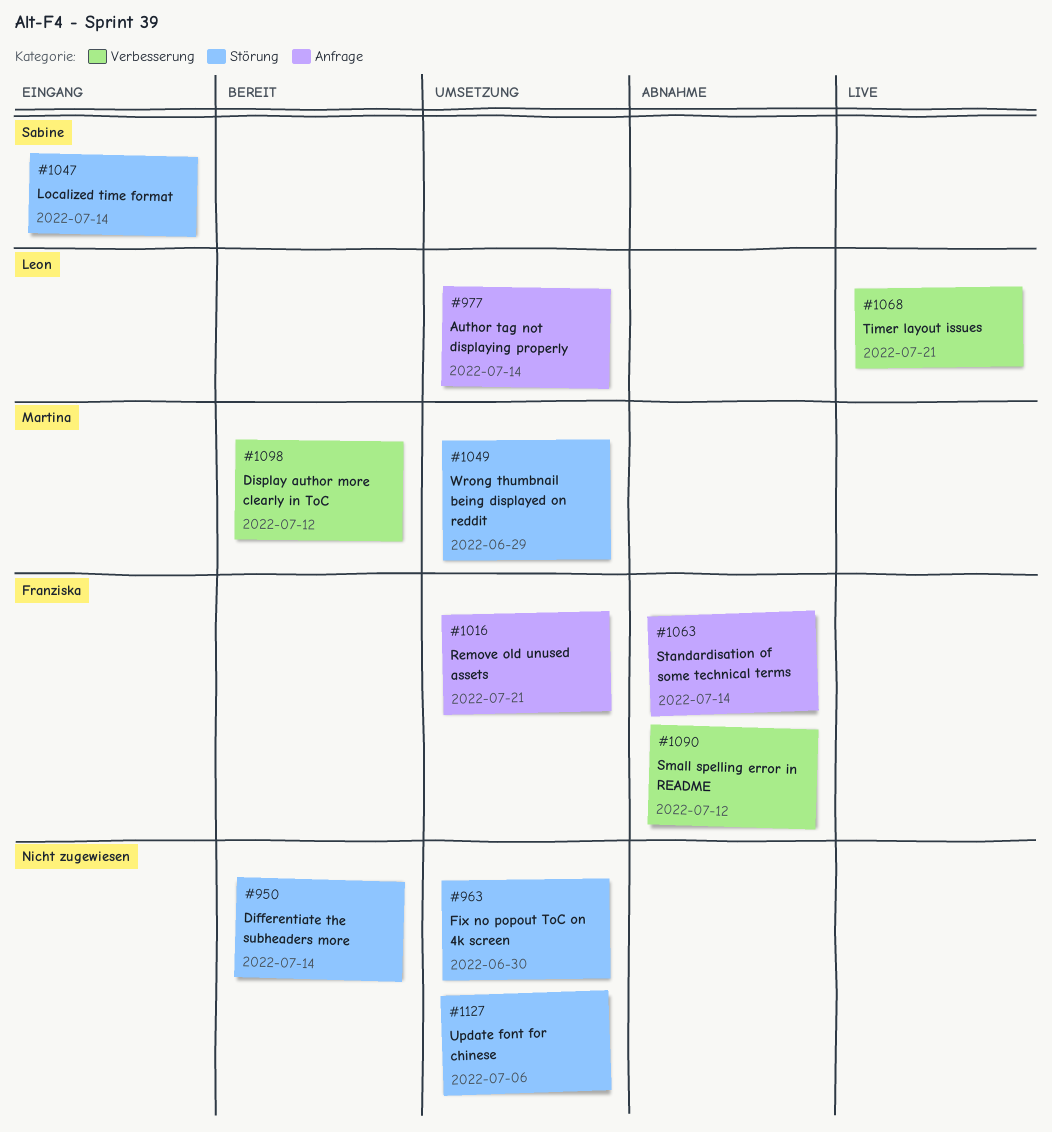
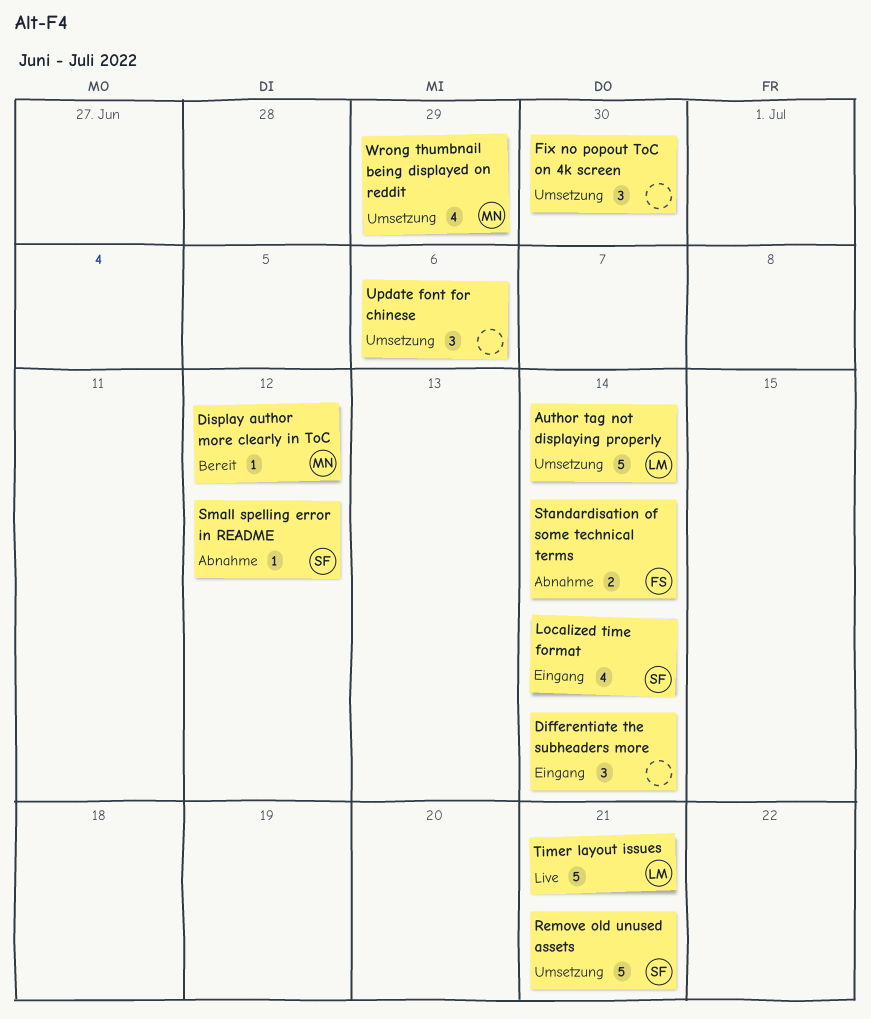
Differentiate the subheaders more, status: Bereit -> Eingang
Remove old unused assets, owner: Franziska -> Sabine
Small spelling error in README, owner: Franziska -> Sabine

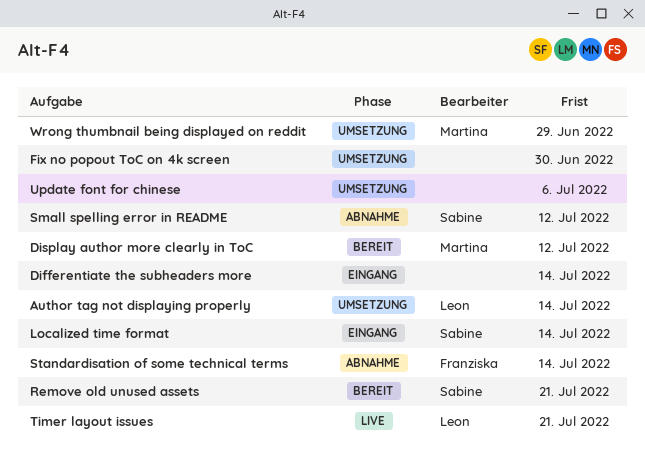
Remove old unused assets, status: Umsetzung -> Bereit

